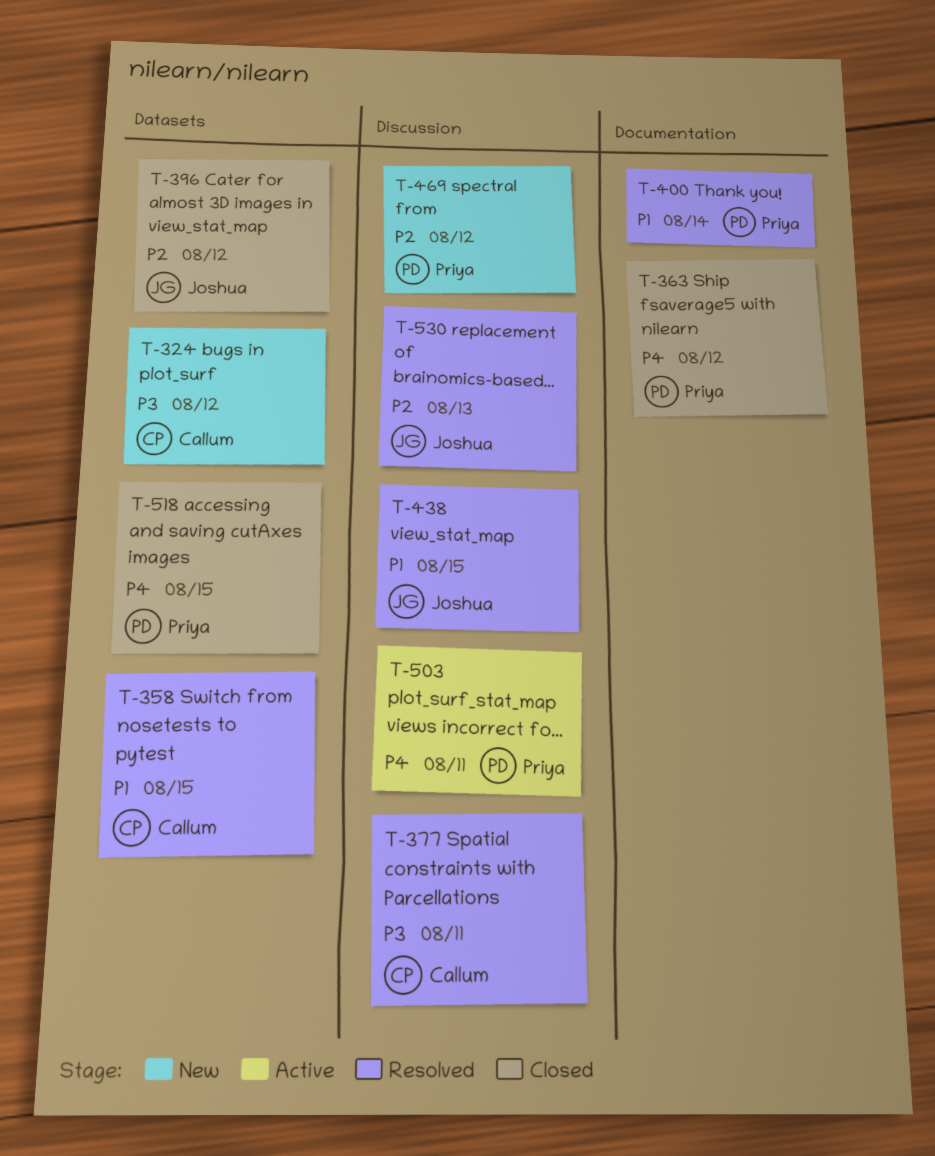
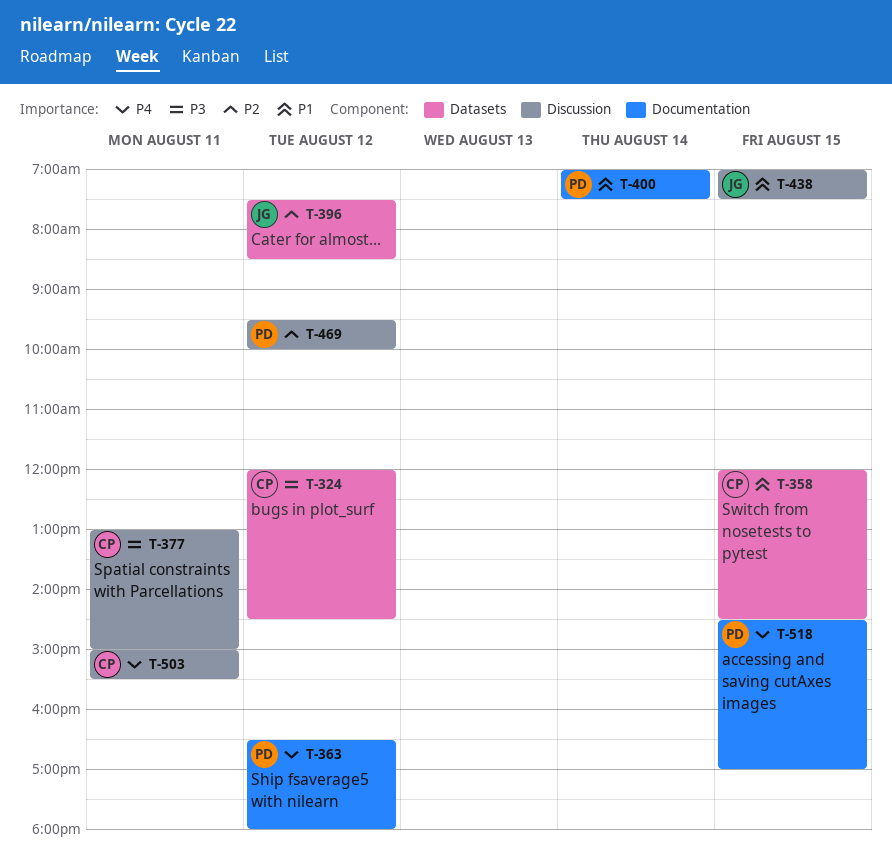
T-503, owner: Priya -> Callum
T-518, label: Datasets -> Documentation
T-530: present -> none

